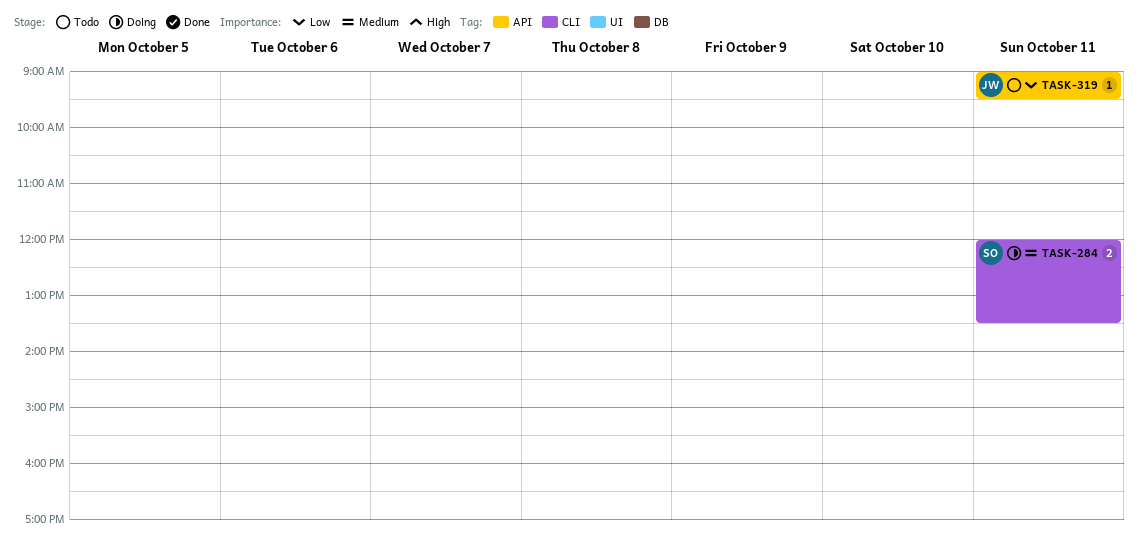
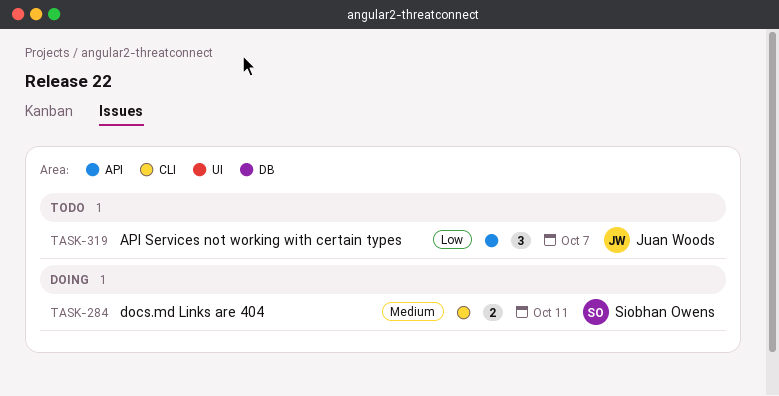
TASK-319, estimate: 1 -> 3
TASK-319, day: Oct 11 -> Oct 7

